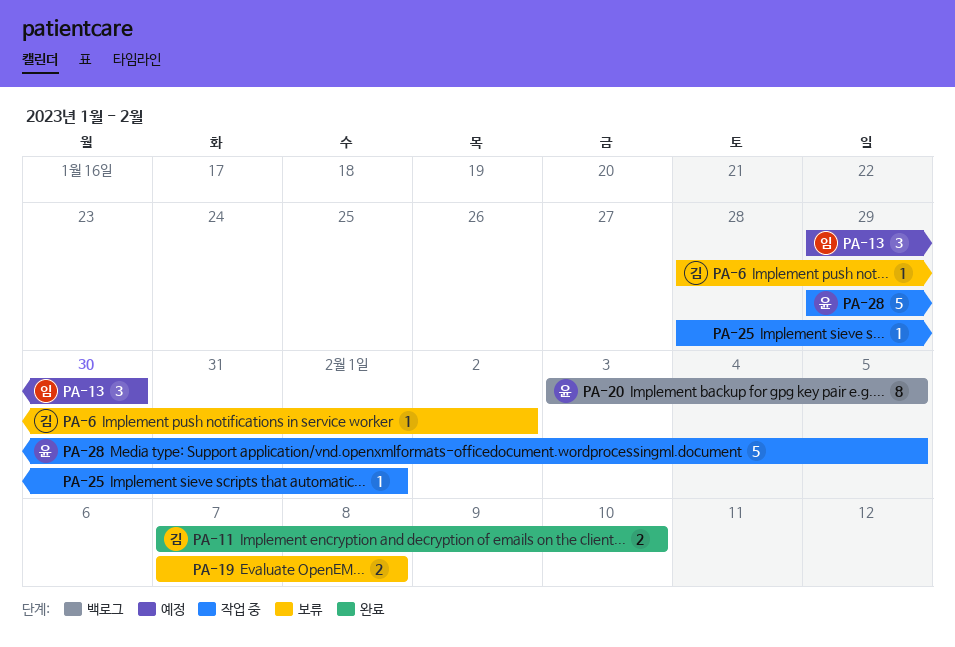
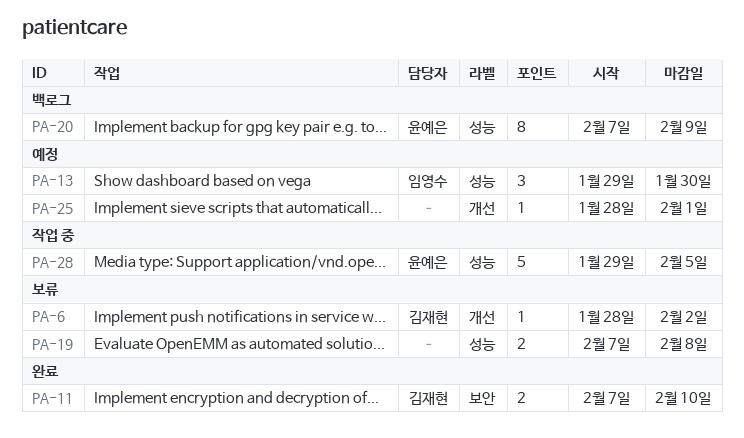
PA-20, start: Feb 3 -> Feb 7
PA-20, due: Feb 5 -> Feb 9
PA-25, status: 작업 중 -> 예정

